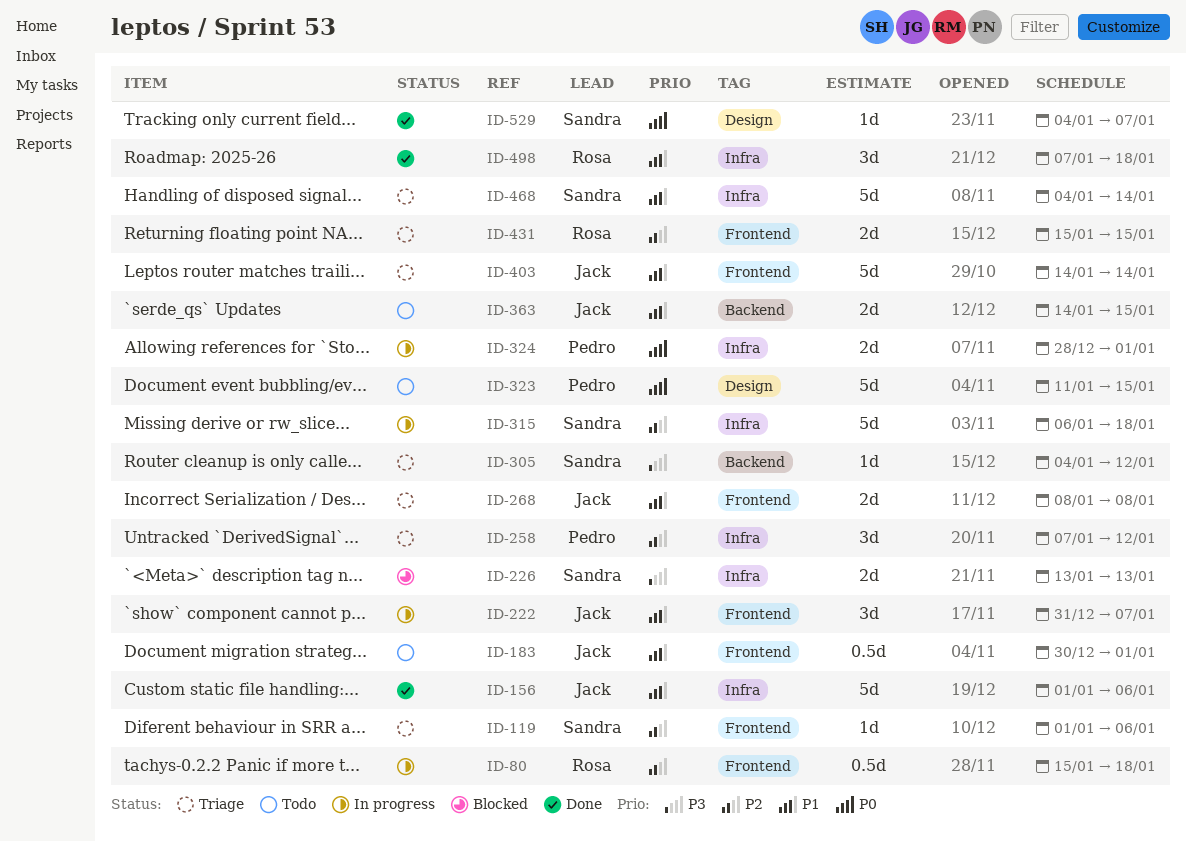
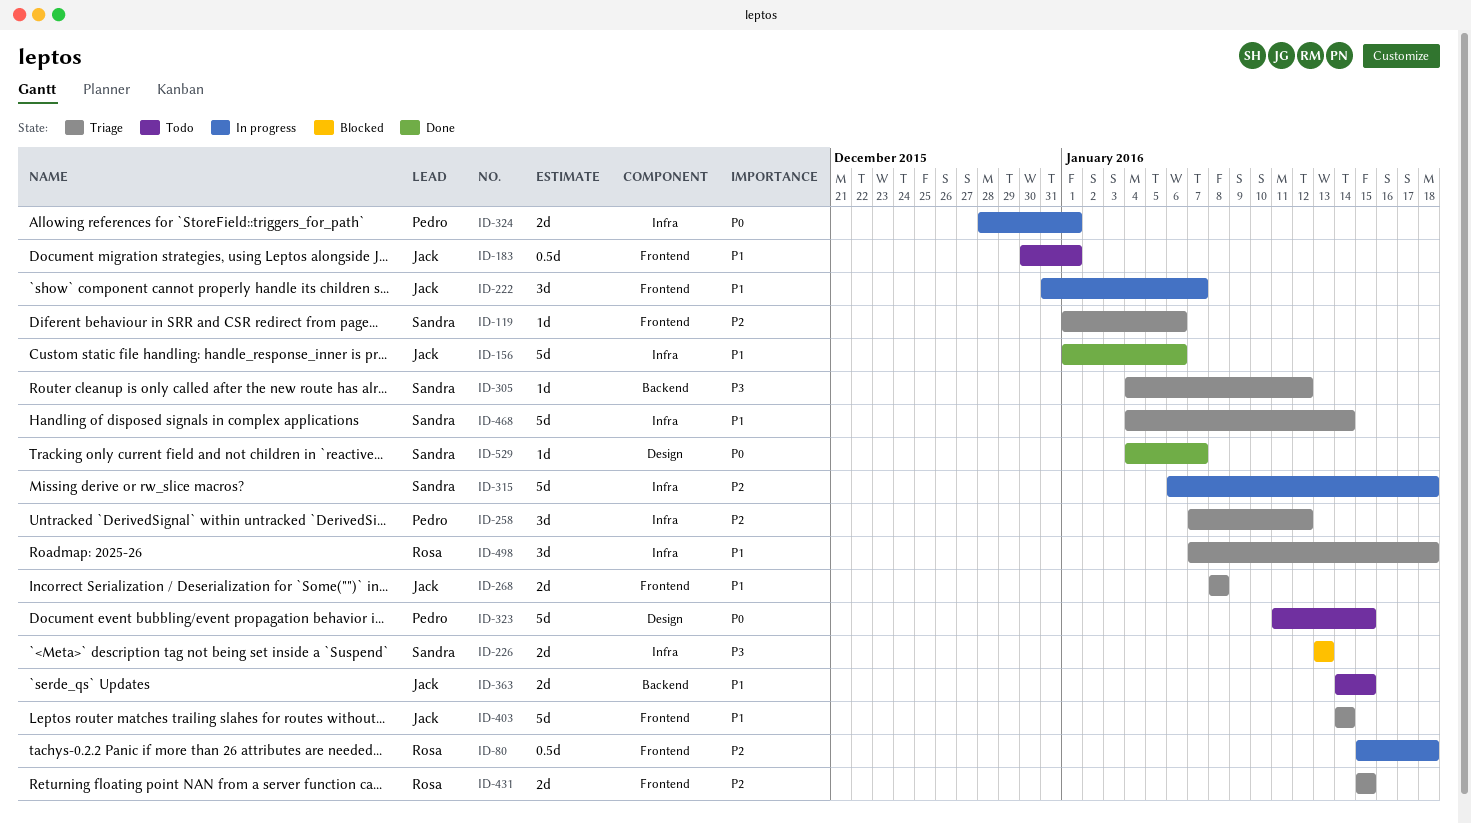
ID-498, status: Done -> Triage

